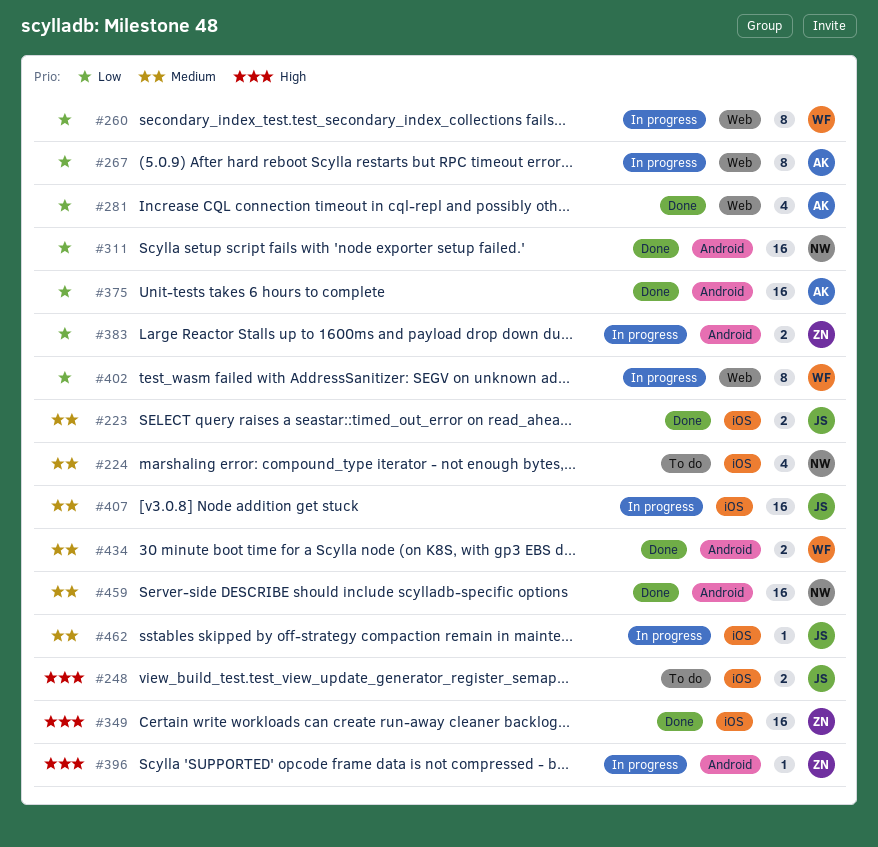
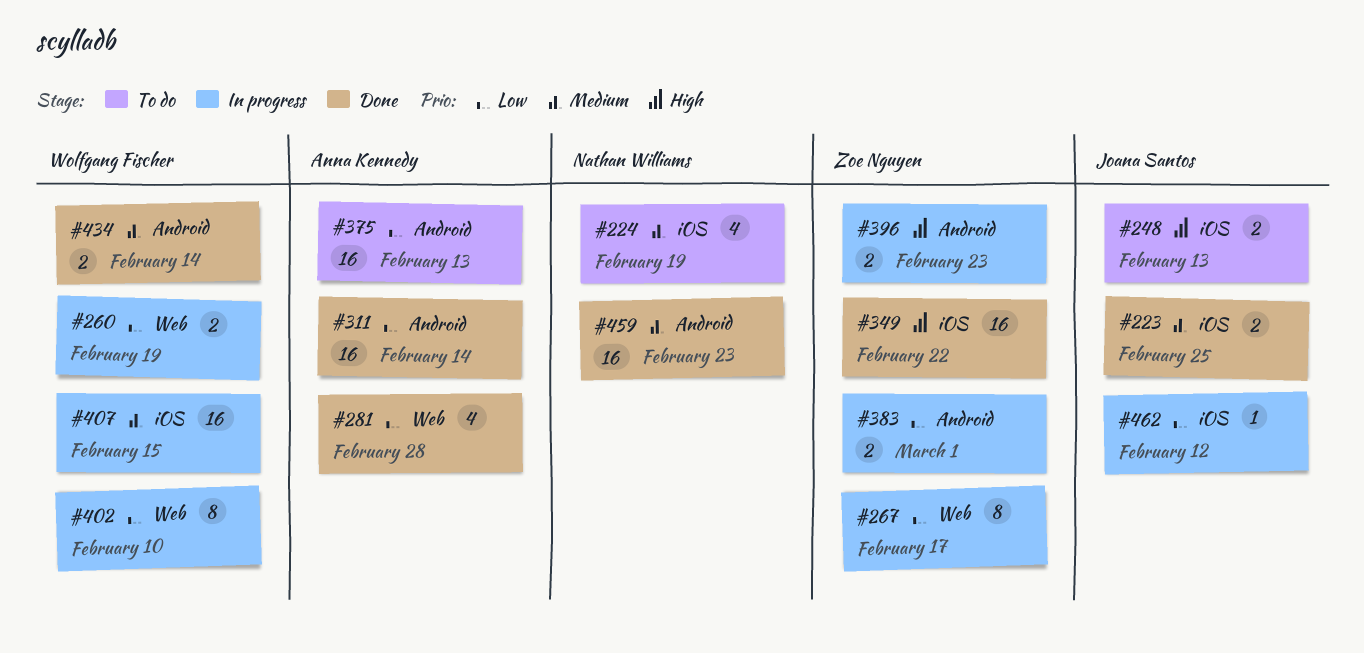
#260, estimate: 8 -> 2
#267, owner: Anna Kennedy -> Zoe Nguyen
#311, owner: Nathan Williams -> Anna Kennedy
#375, status: Done -> To do
#396, estimate: 1 -> 2
#407, owner: Joana Santos -> Wolfgang Fischer
#462, priority: Medium -> Low

